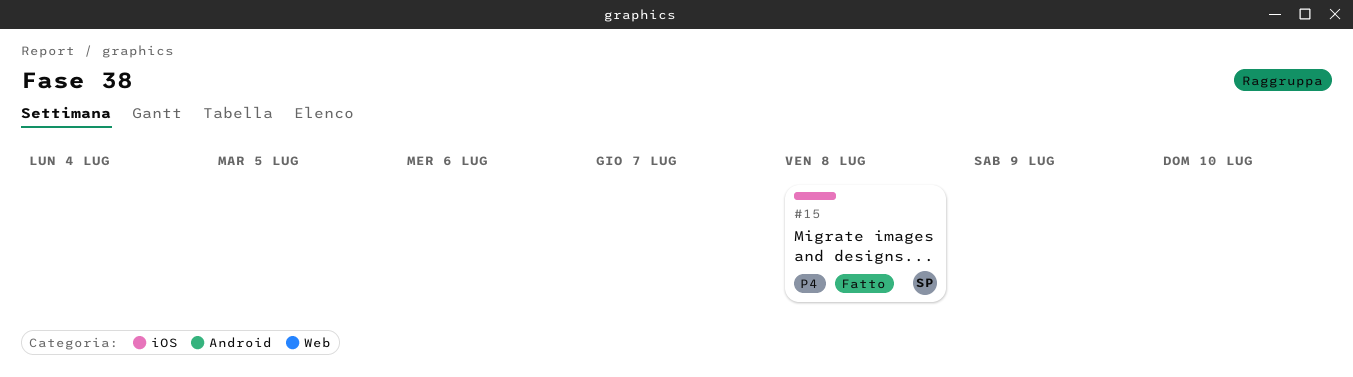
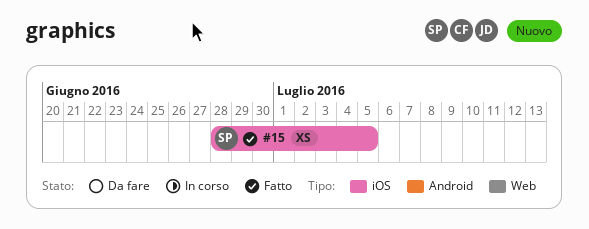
#15, due: Jul 8 -> Jul 5

